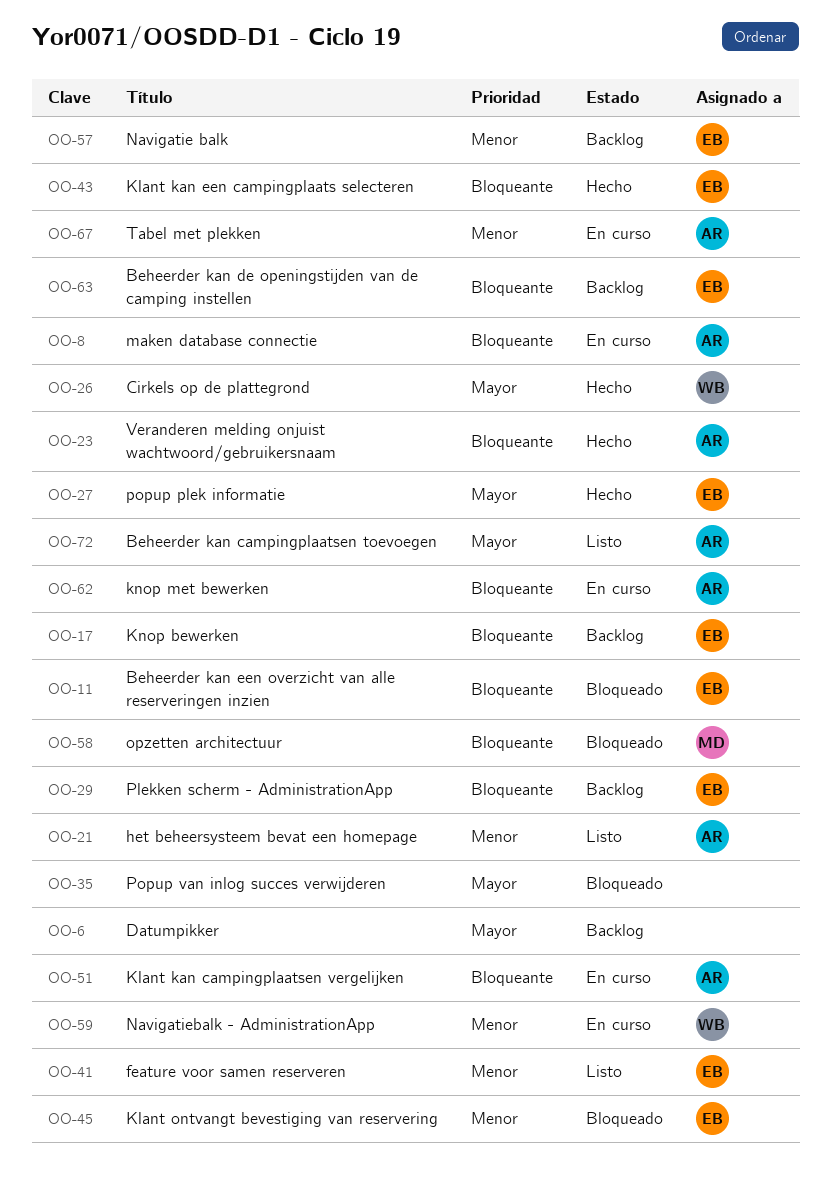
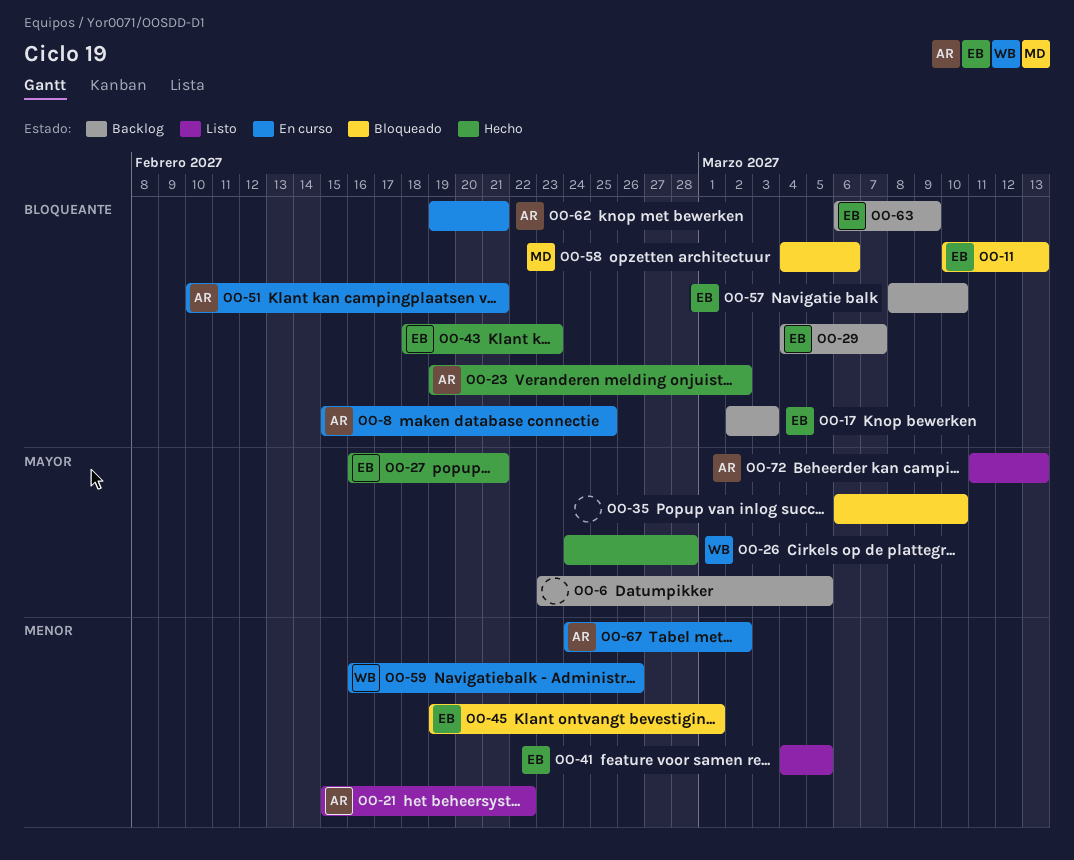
OO-57, priority: Menor -> Bloqueante

